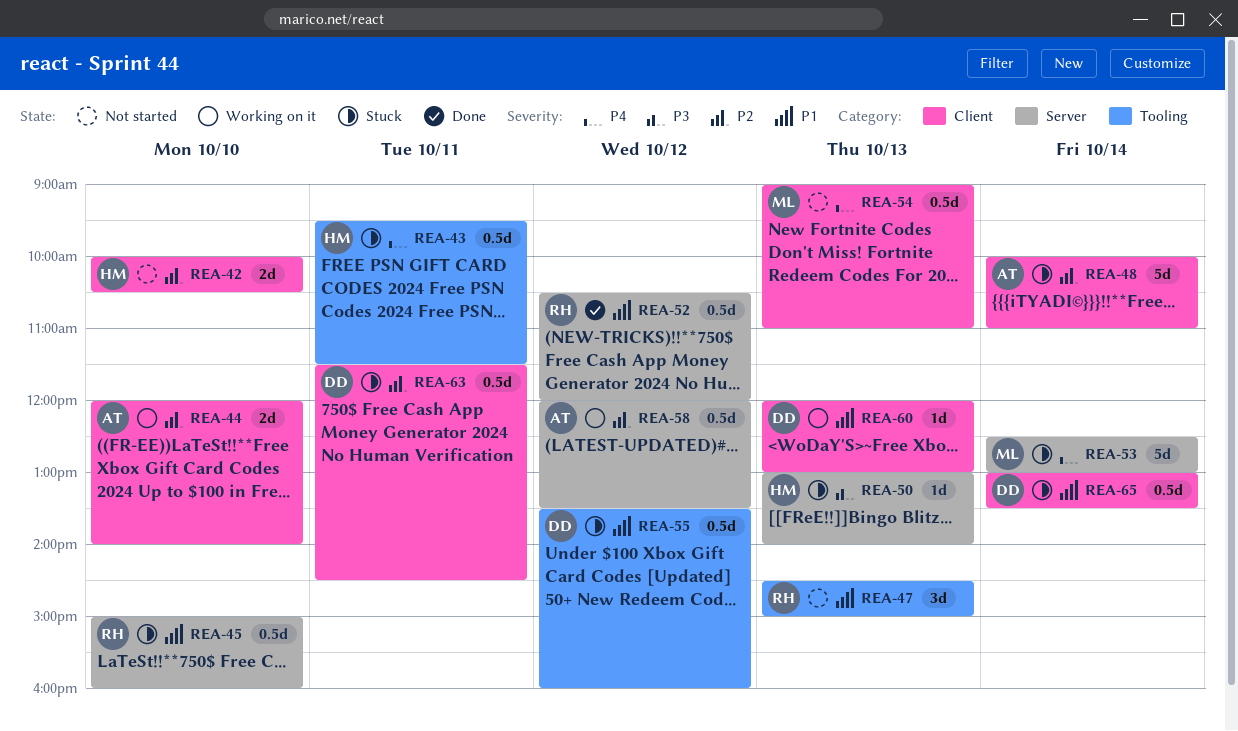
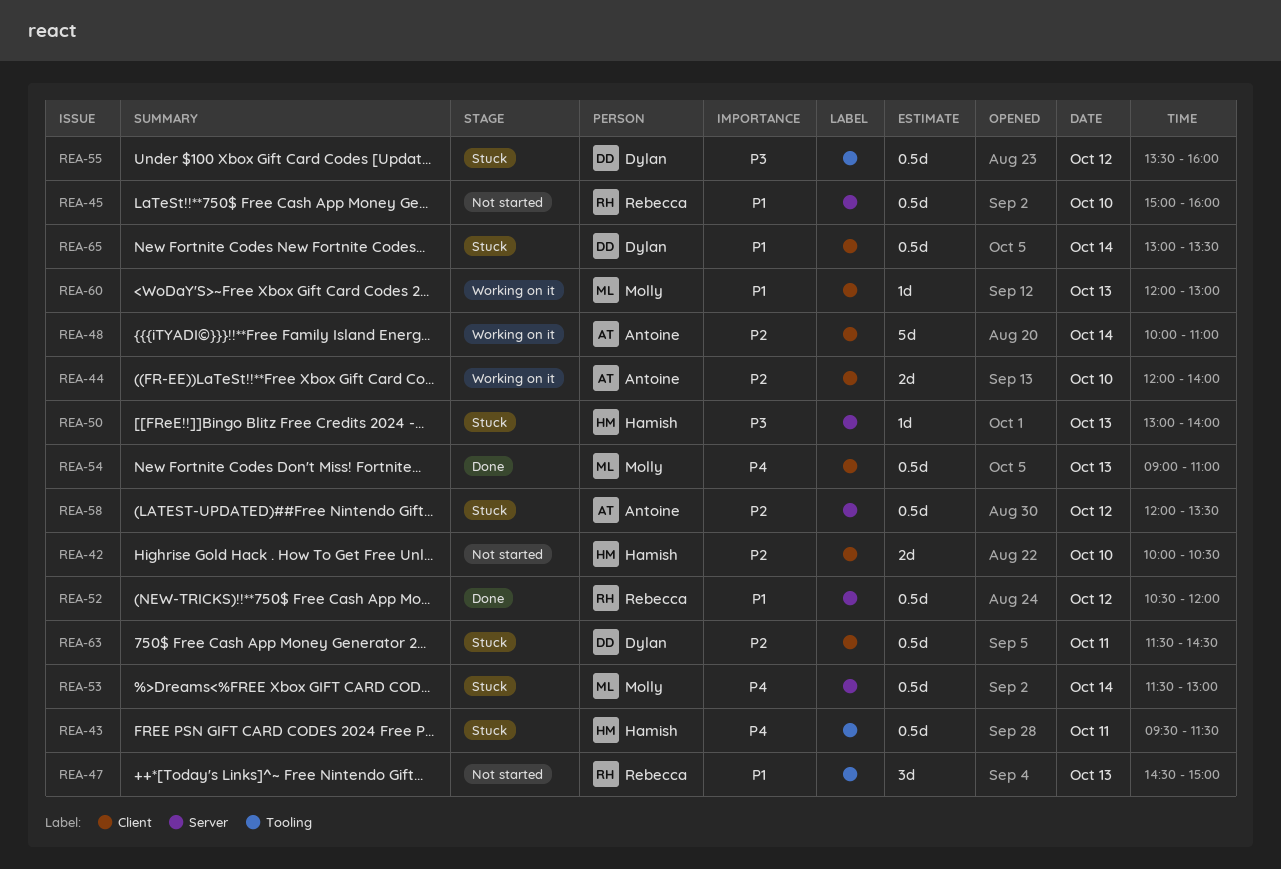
REA-45, status: Stuck -> Not started
REA-48, status: Stuck -> Working on it
REA-53, estimate: 5d -> 0.5d
REA-53, begins: 12:30 -> 11:30
REA-54, status: Not started -> Done
REA-55, priority: P1 -> P3
REA-58, status: Working on it -> Stuck
REA-60, owner: Dylan -> Molly

